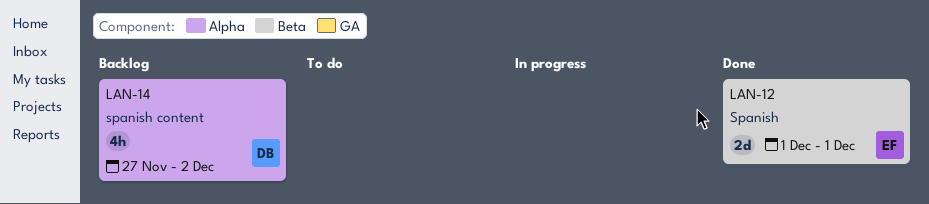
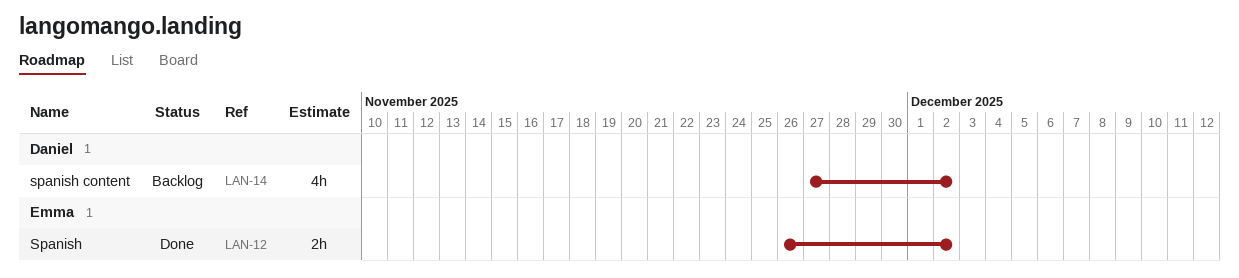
LAN-12, estimate: 2d -> 2h
LAN-12, start: Dec 1 -> Nov 26
LAN-12, due: Dec 1 -> Dec 2

